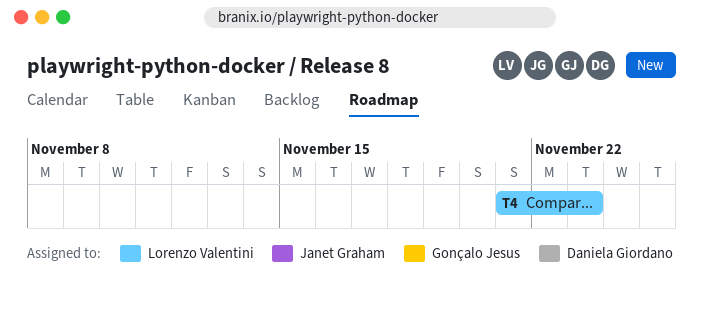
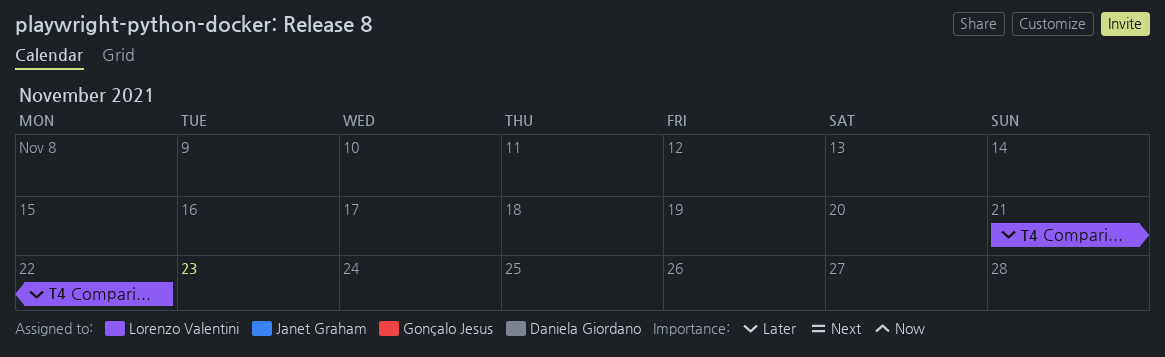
T4, due: Nov 23 -> Nov 22

